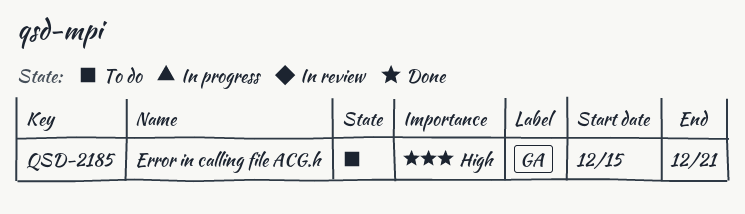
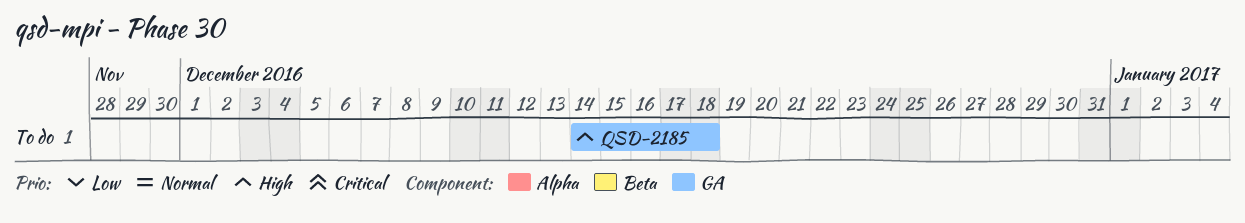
QSD-2185, start: Dec 15 -> Dec 14
QSD-2185, due: Dec 21 -> Dec 18

